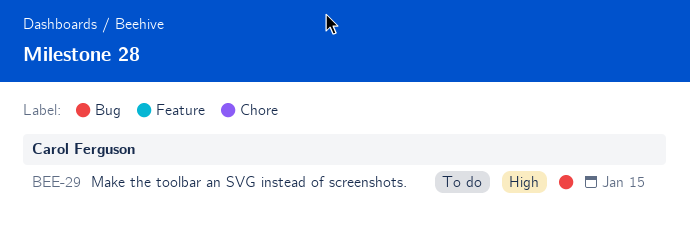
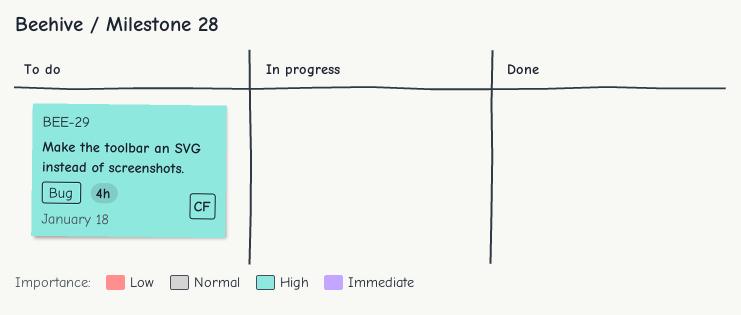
BEE-29, due: Jan 15 -> Jan 18

